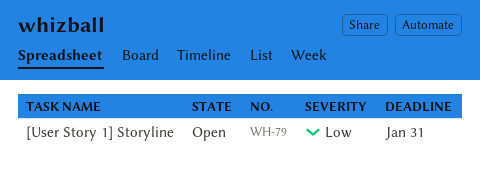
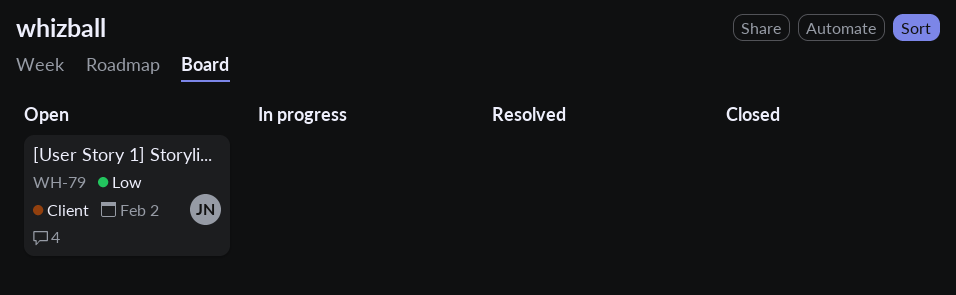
WH-79, due: Jan 31 -> Feb 2

